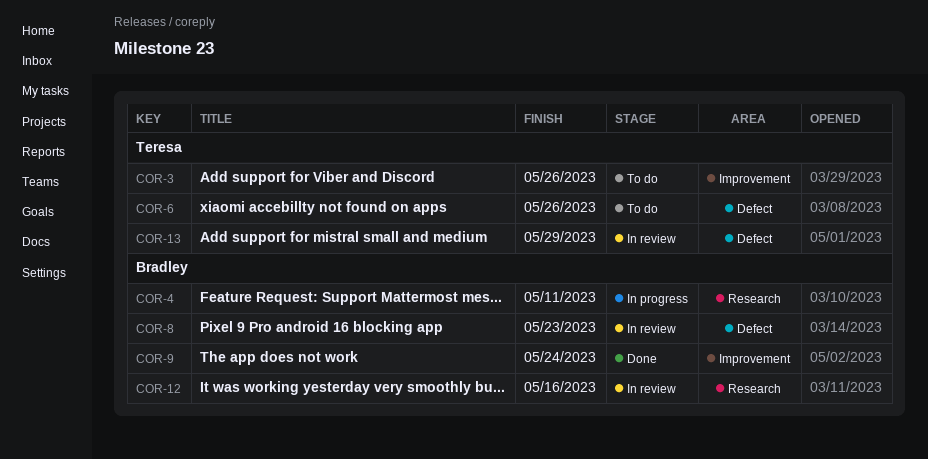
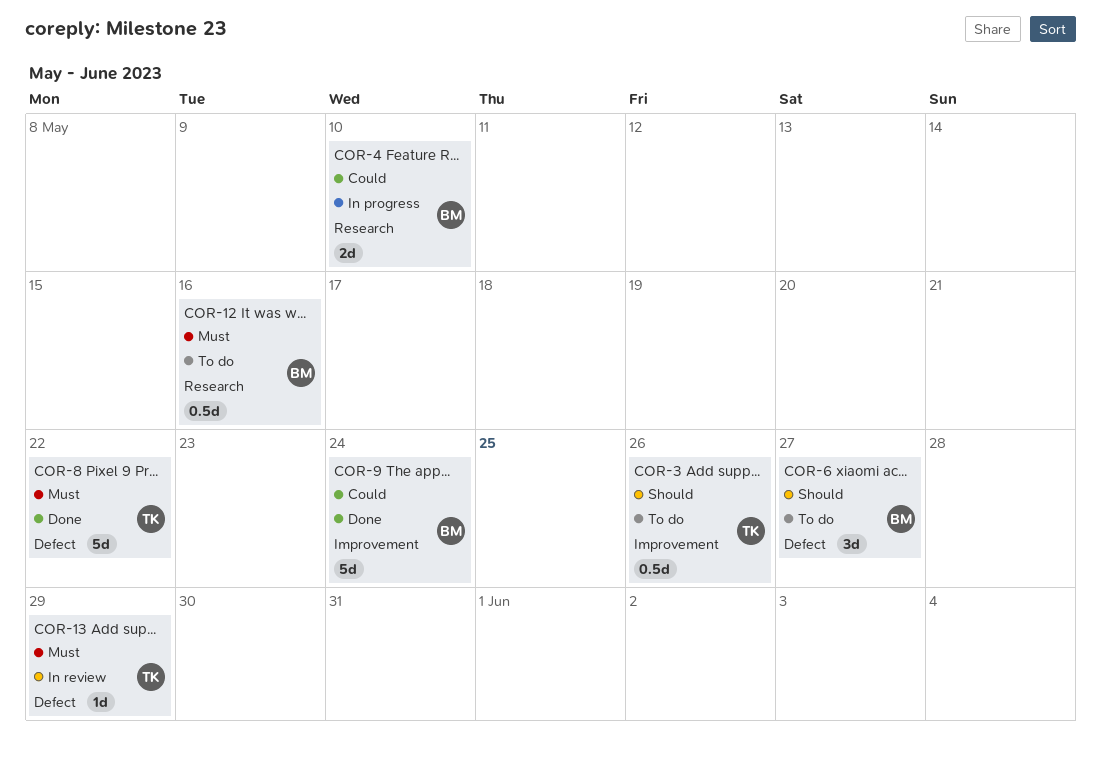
COR-4, due: May 11 -> May 10
COR-6, owner: Teresa -> Bradley
COR-6, due: May 26 -> May 27
COR-8, status: In review -> Done
COR-8, owner: Bradley -> Teresa
COR-8, due: May 23 -> May 22
COR-12, status: In review -> To do

